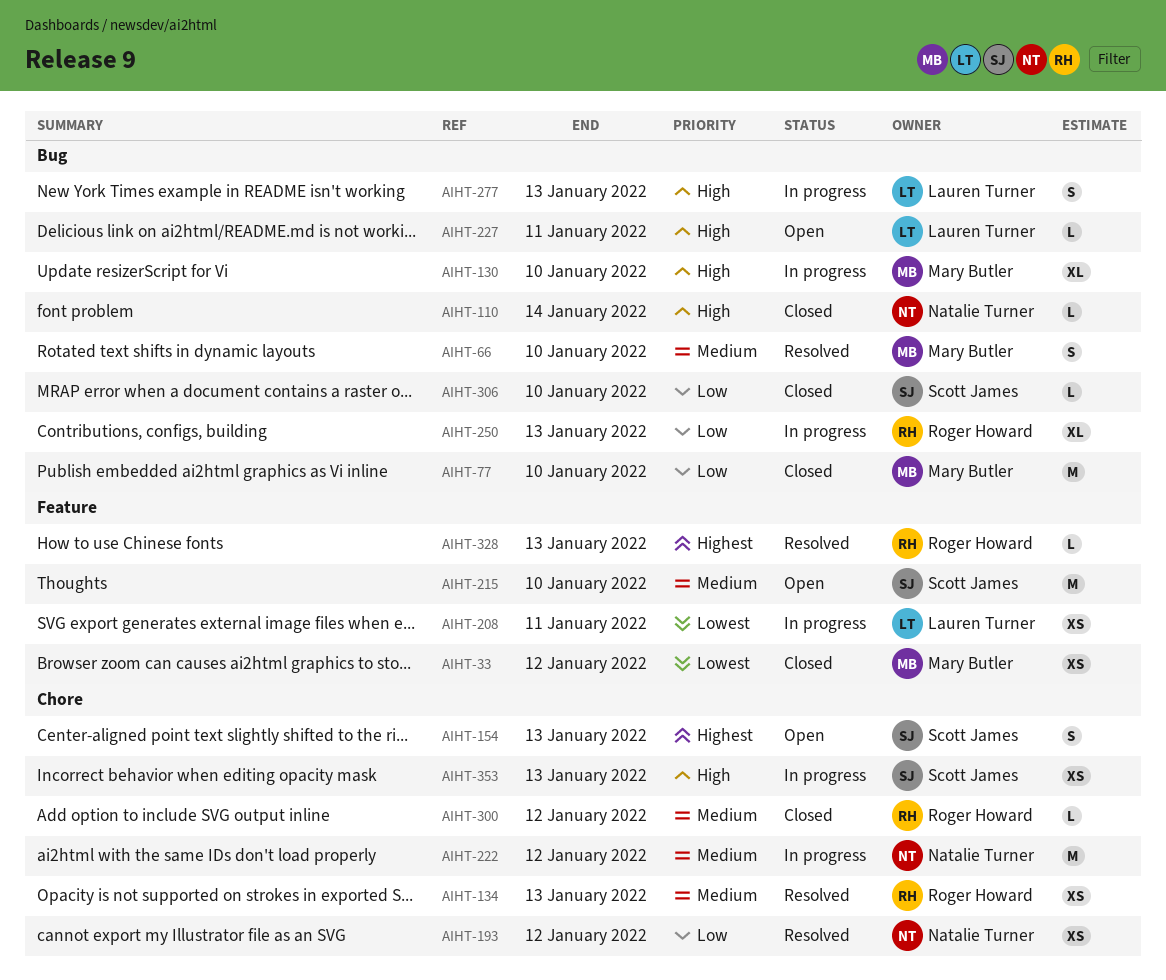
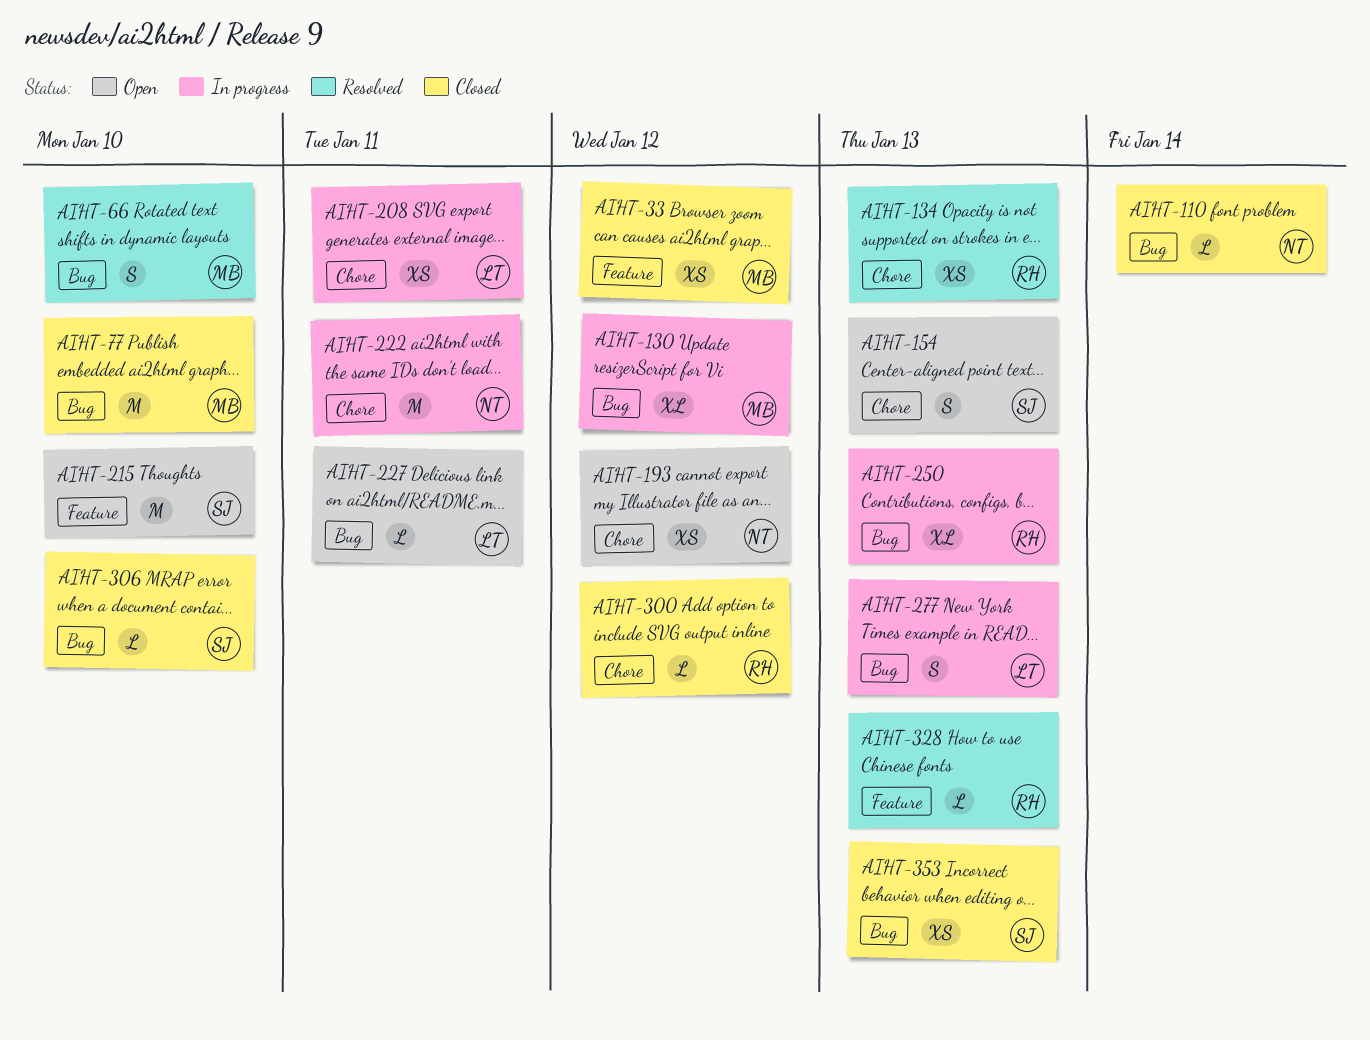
AIHT-130, due: Jan 10 -> Jan 12
AIHT-193, status: Resolved -> Open
AIHT-208, label: Feature -> Chore
AIHT-222, due: Jan 12 -> Jan 11
AIHT-353, status: In progress -> Closed
AIHT-353, label: Chore -> Bug

